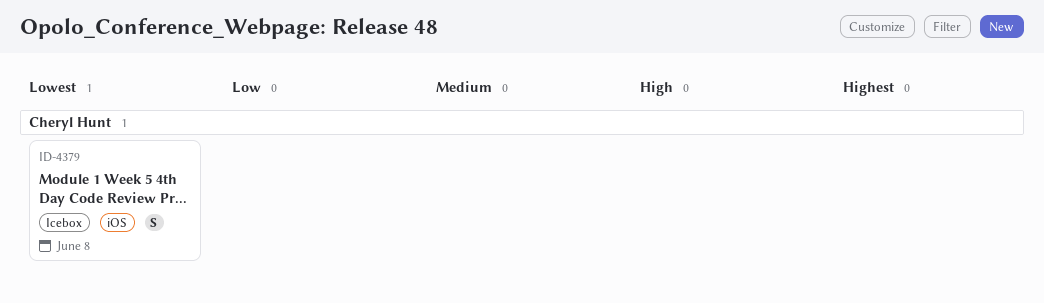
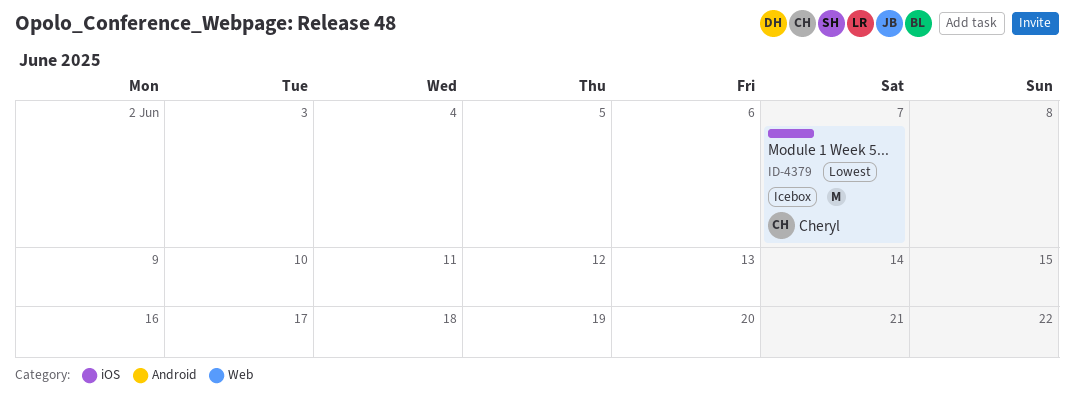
ID-4379, estimate: S -> M
ID-4379, due: Jun 8 -> Jun 7

